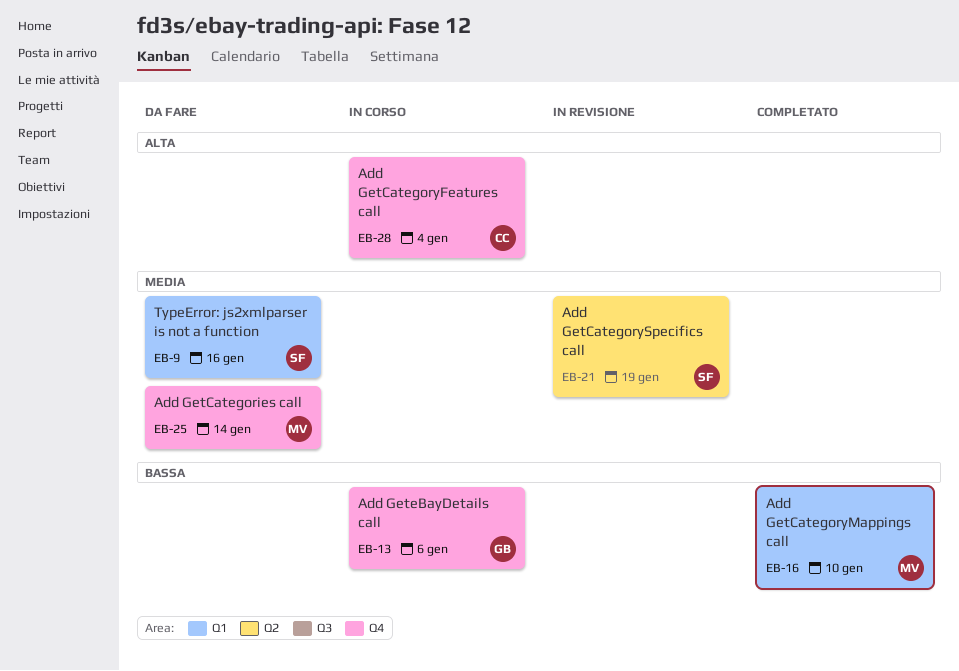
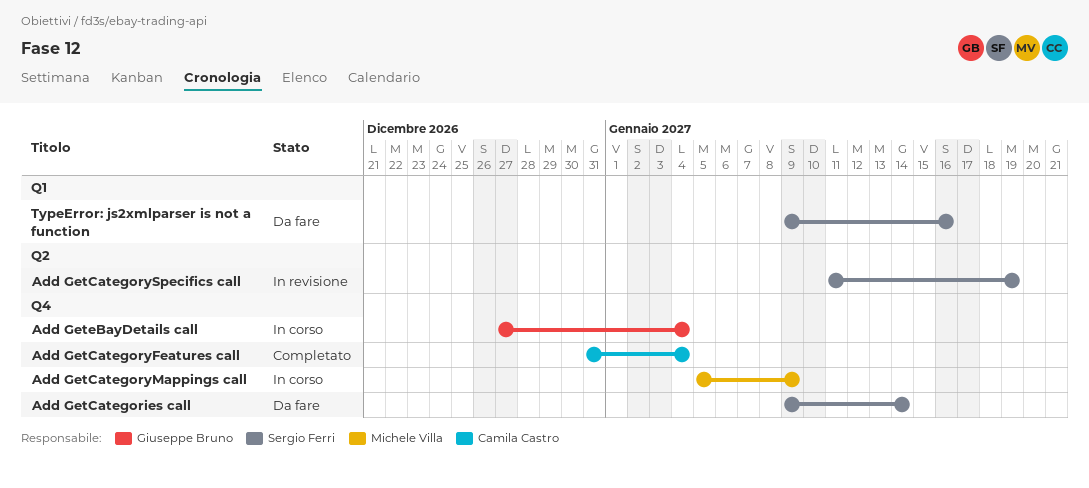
Add GetCategories call, owner: Michele Villa -> Sergio Ferri
Add GetCategoryFeatures call, status: In corso -> Completato
Add GetCategoryMappings call, status: Completato -> In corso
Add GetCategoryMappings call, label: Q1 -> Q4
Add GetCategoryMappings call, due: Jan 10 -> Jan 9
Add GeteBayDetails call, due: Jan 6 -> Jan 4

